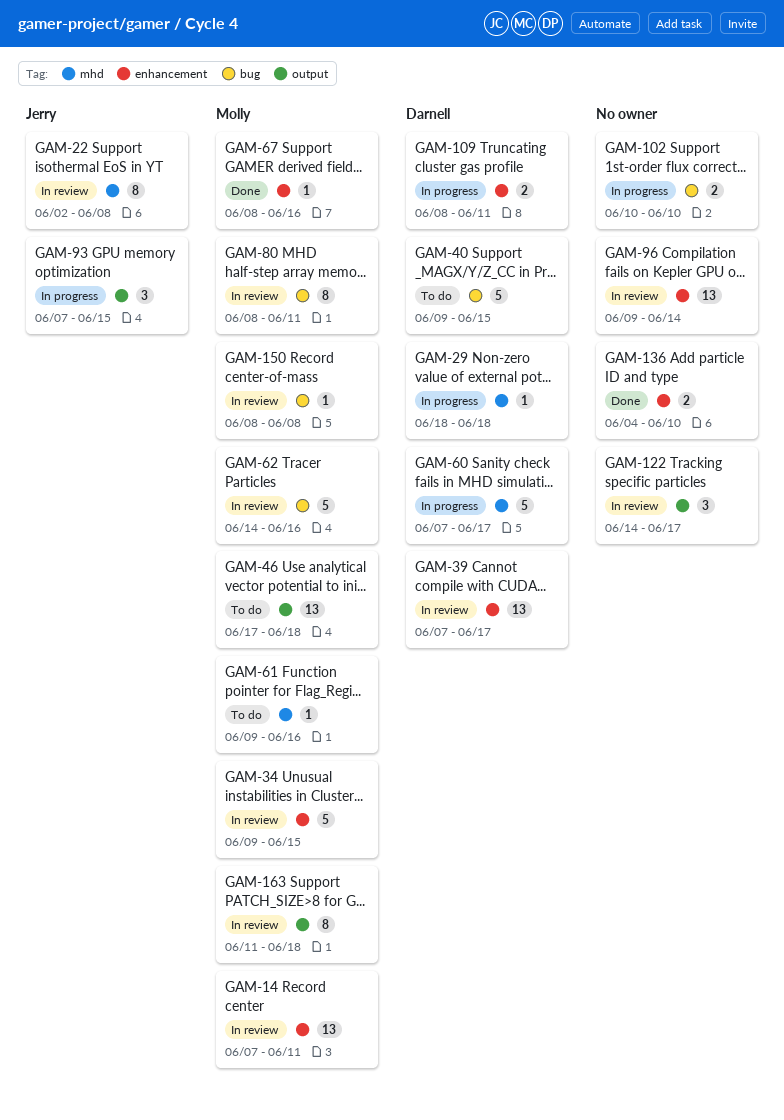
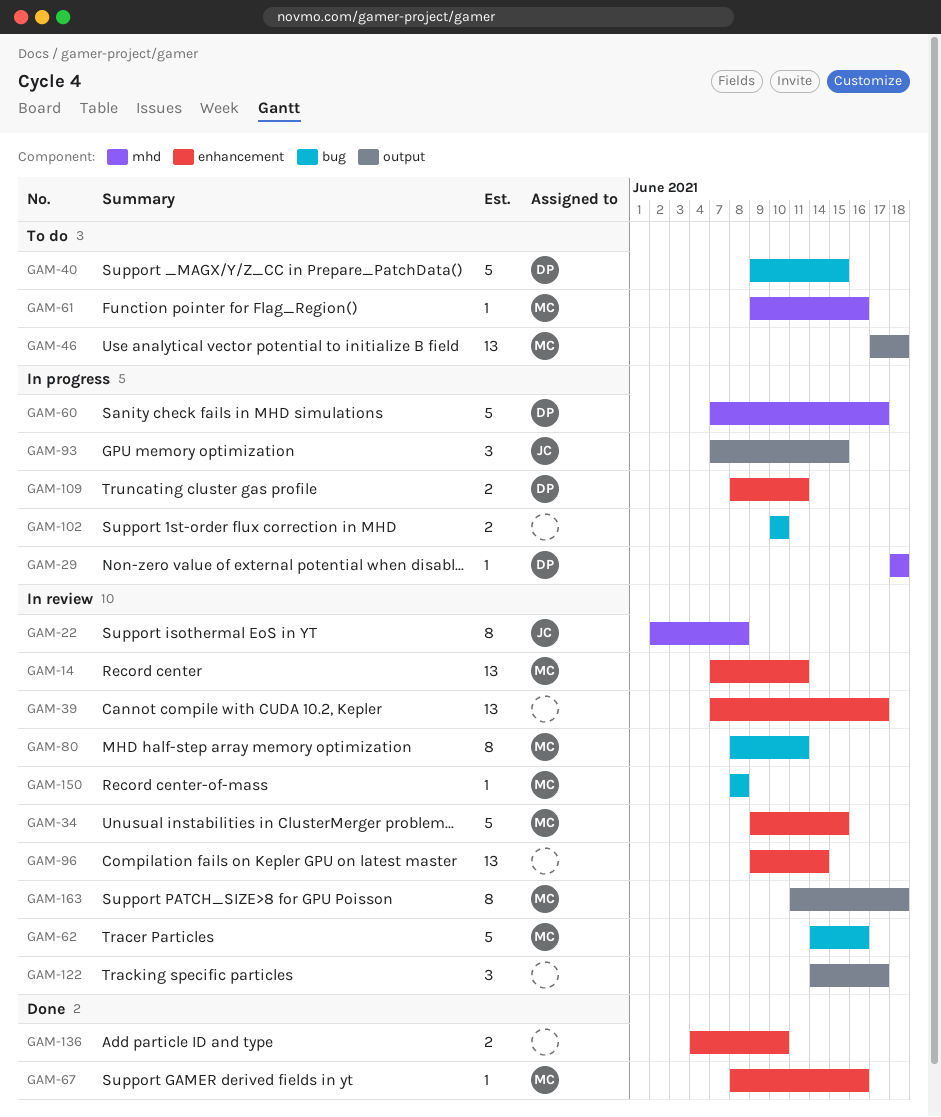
GAM-39, owner: Darnell -> none

